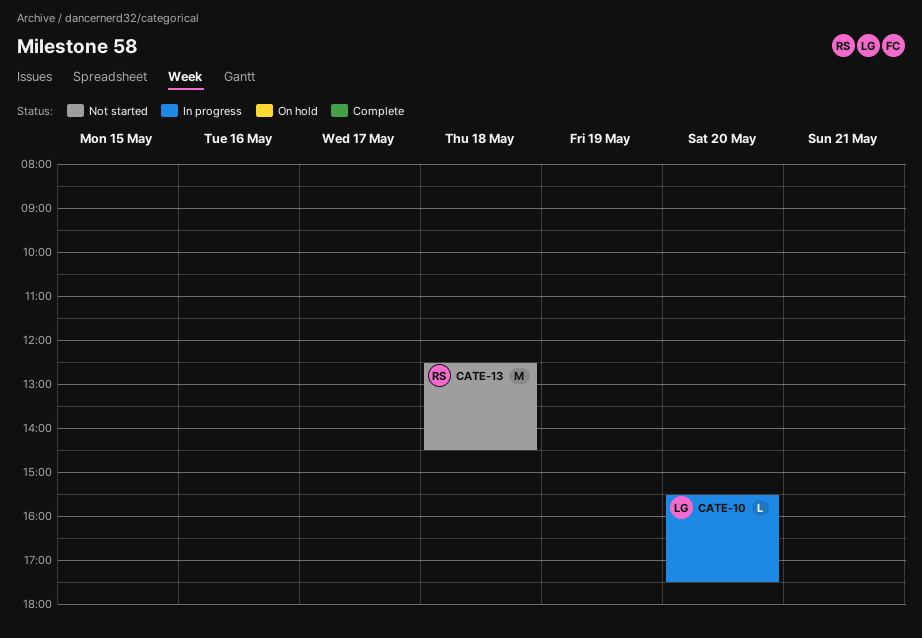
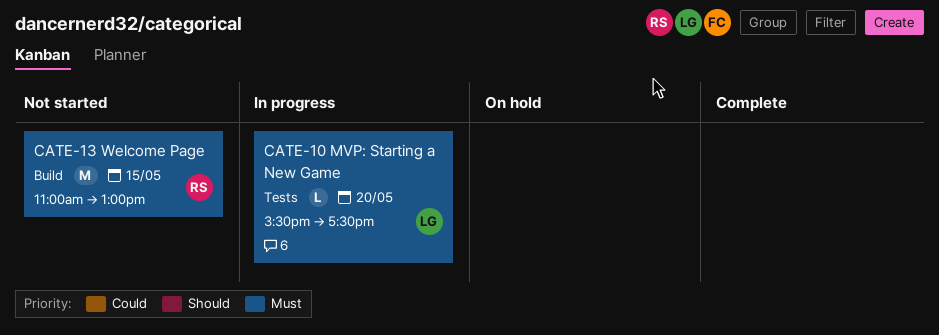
CATE-13, day: May 18 -> May 15
CATE-13, begins: 12:30 -> 11:00
CATE-13, ends: 14:30 -> 13:00

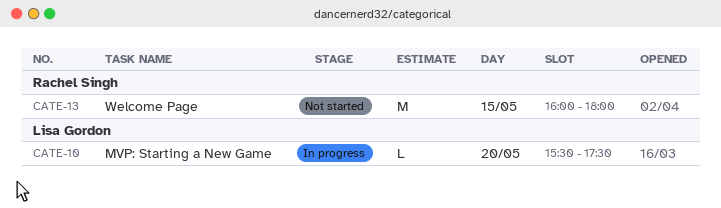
CATE-13, begins: 11:00 -> 16:00
CATE-13, ends: 13:00 -> 18:00

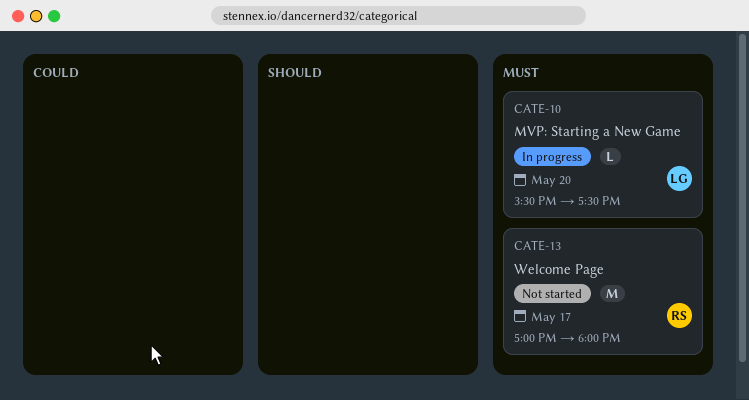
CATE-13, day: May 15 -> May 17
CATE-13, begins: 16:00 -> 17:00

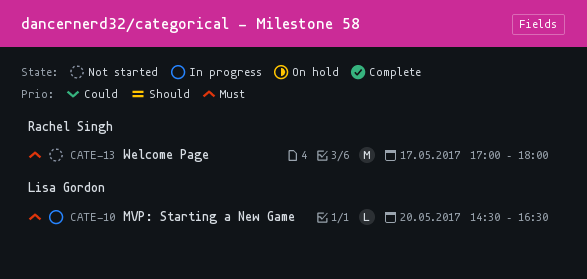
CATE-10, begins: 15:30 -> 14:30
CATE-10, ends: 17:30 -> 16:30

